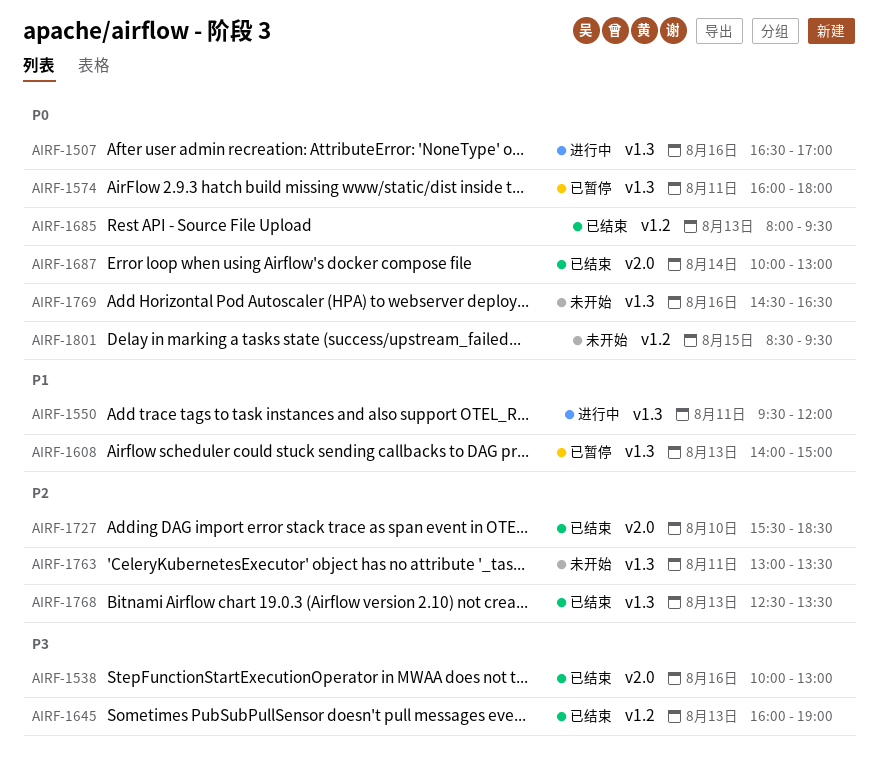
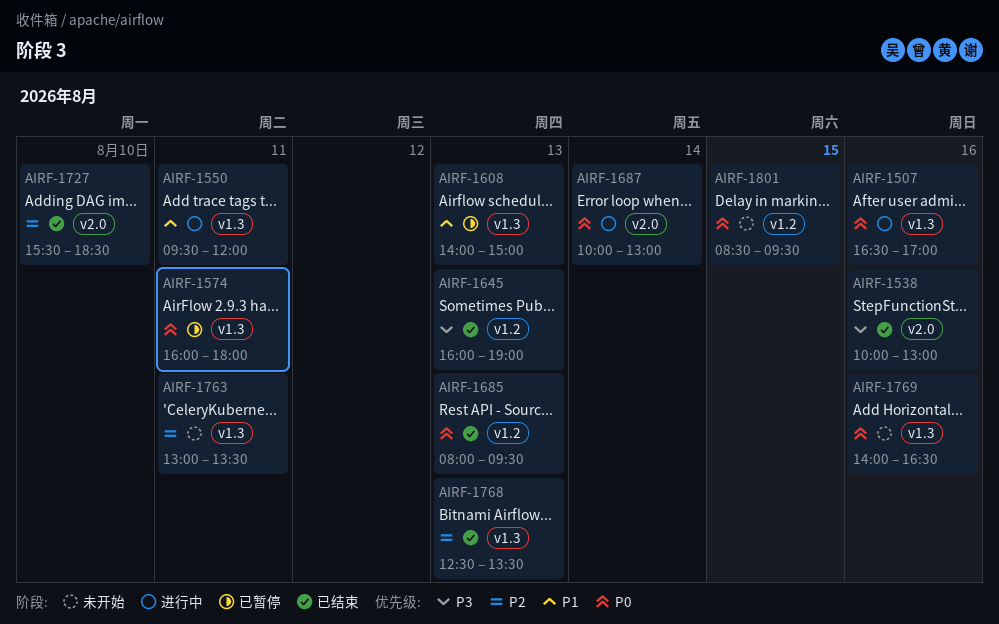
AIRF-1687, status: 已结束 -> 进行中
AIRF-1769, begins: 14:30 -> 14:00

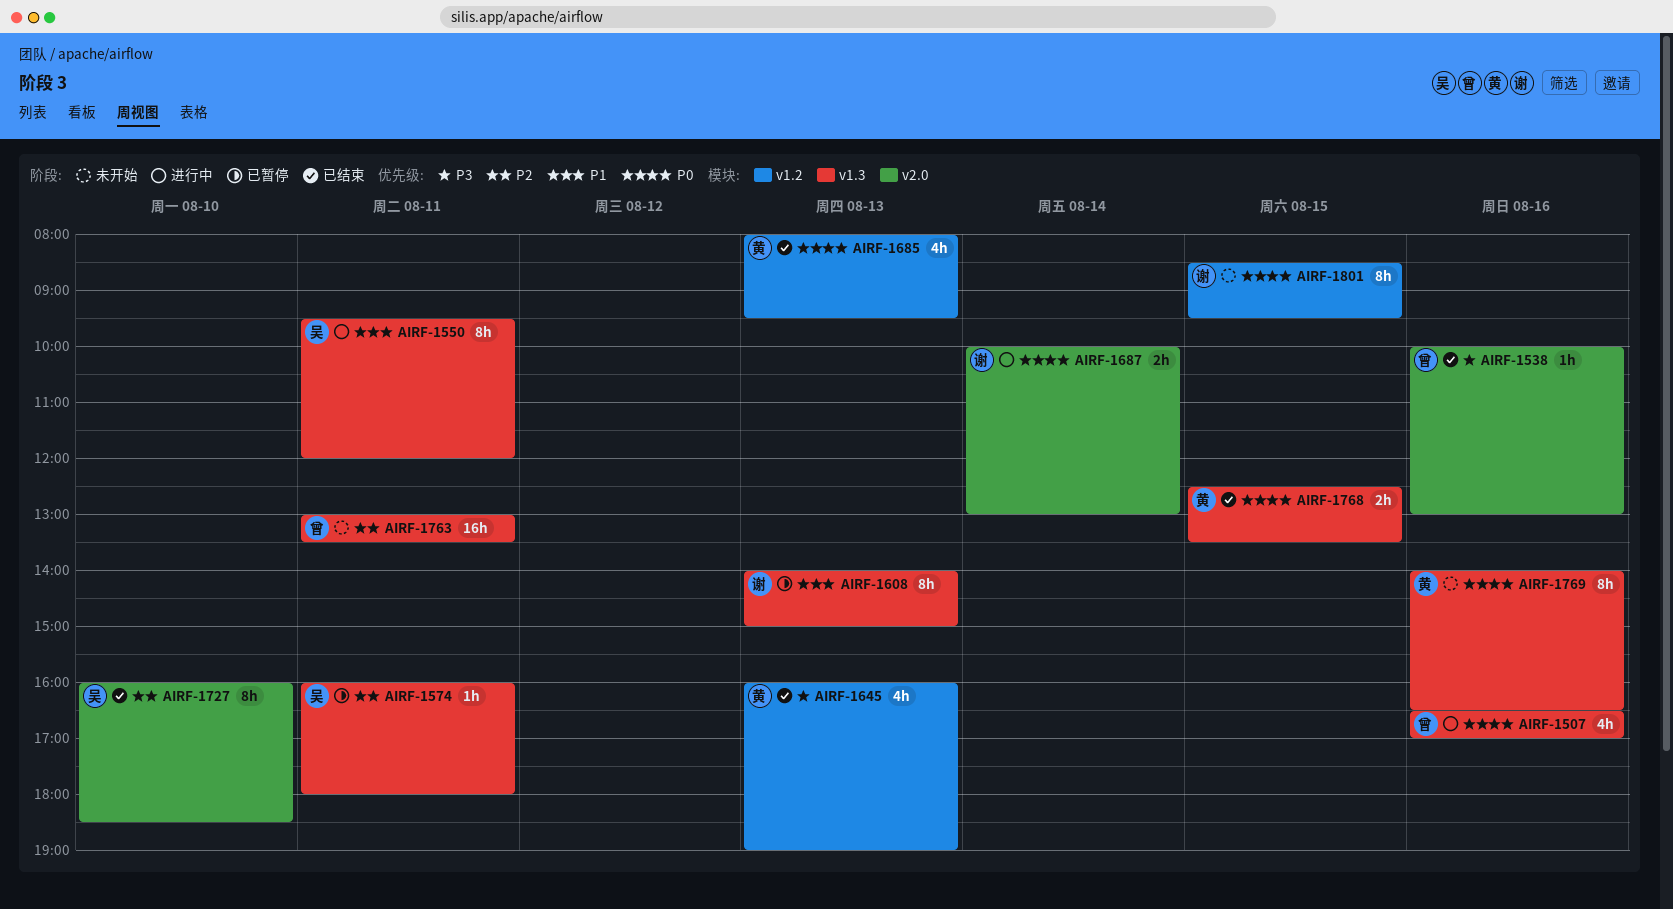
AIRF-1574, priority: P0 -> P2
AIRF-1727, begins: 15:30 -> 16:00
AIRF-1768, priority: P2 -> P0
AIRF-1768, day: Aug 13 -> Aug 15

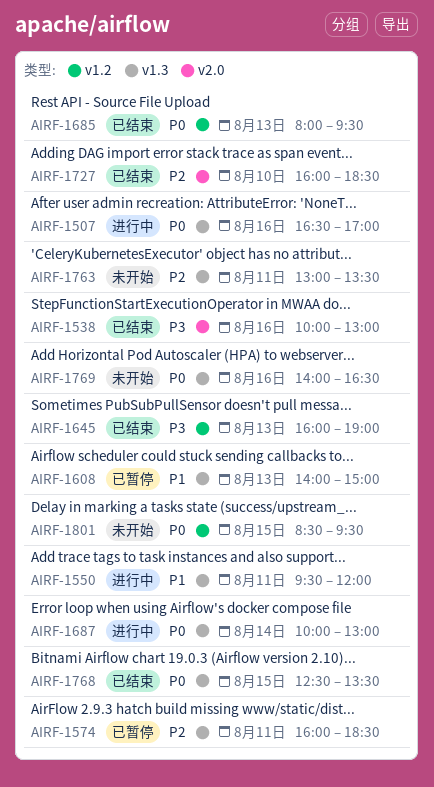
AIRF-1574, ends: 18:00 -> 18:30
AIRF-1687, label: v2.0 -> v1.3

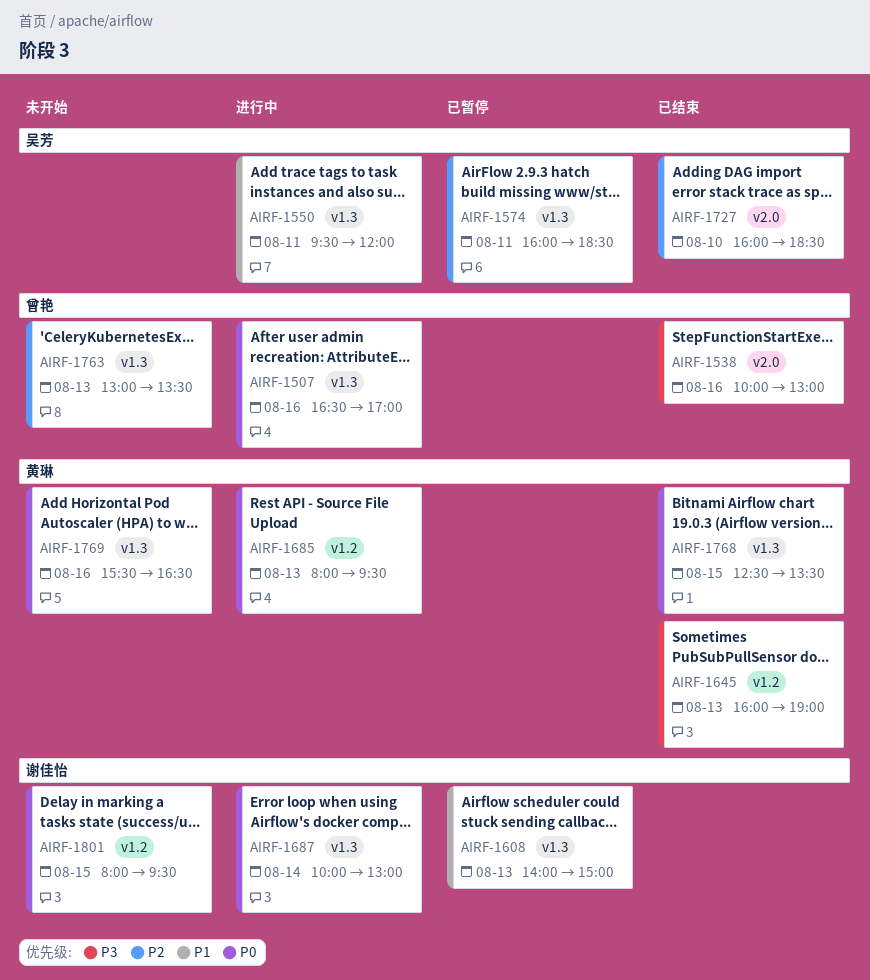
AIRF-1685, status: 已结束 -> 进行中
AIRF-1763, day: Aug 11 -> Aug 13
AIRF-1769, begins: 14:00 -> 15:30
AIRF-1801, begins: 08:30 -> 08:00

